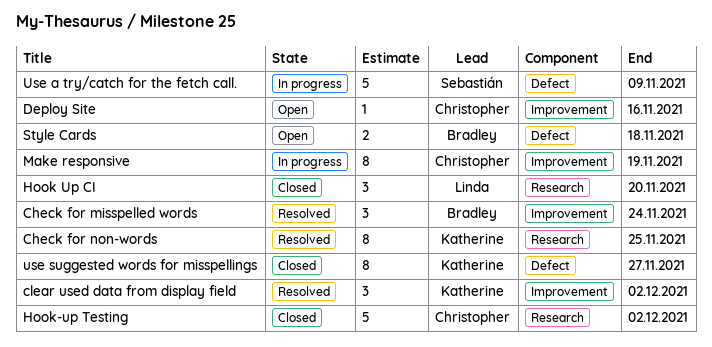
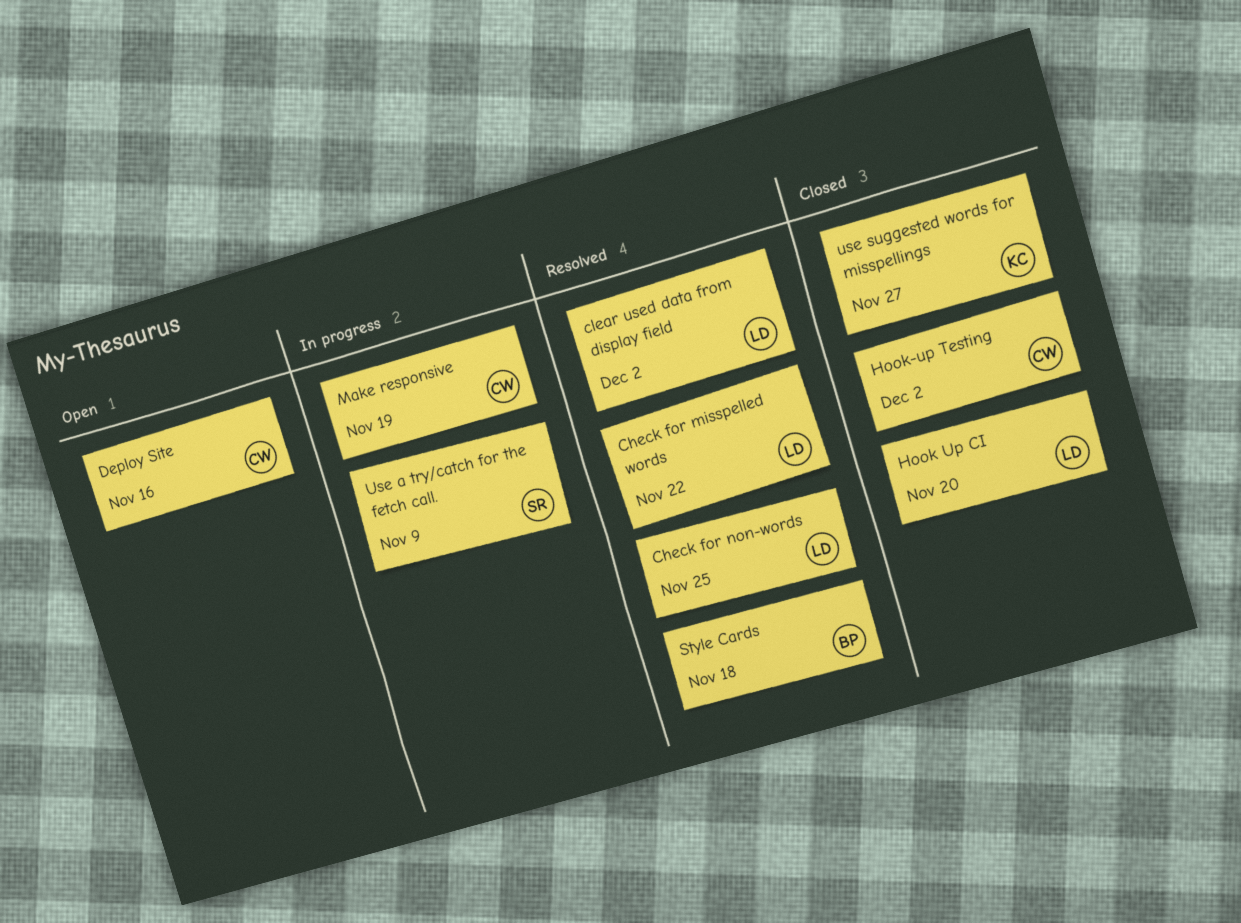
Check for misspelled words, owner: Bradley -> Linda
Check for misspelled words, due: Nov 24 -> Nov 22
Check for non-words, owner: Katherine -> Linda
clear used data from display field, owner: Katherine -> Linda
Style Cards, status: Open -> Resolved

